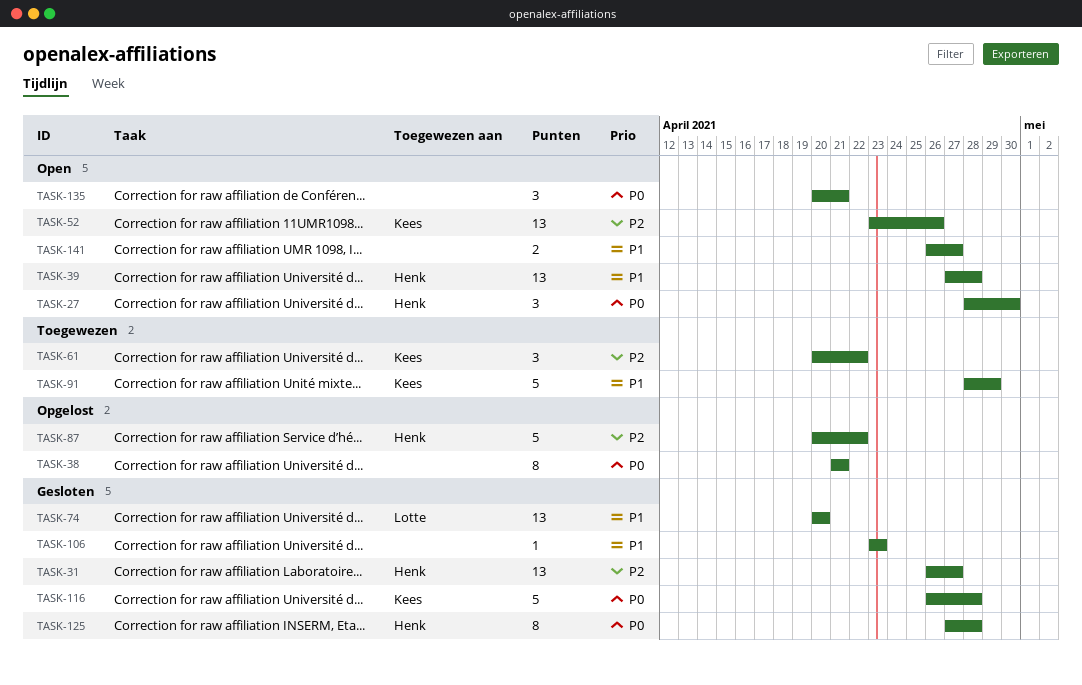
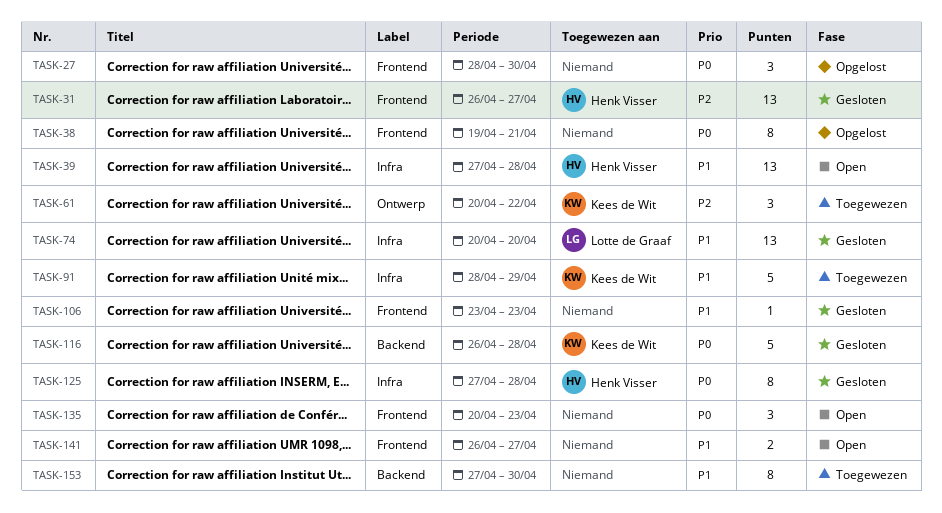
TASK-27, status: Open -> Opgelost
TASK-27, owner: Henk Visser -> none
TASK-38, start: Apr 21 -> Apr 19
TASK-52: present -> none
TASK-87: present -> none
TASK-135, due: Apr 21 -> Apr 23
TASK-153: none -> present

